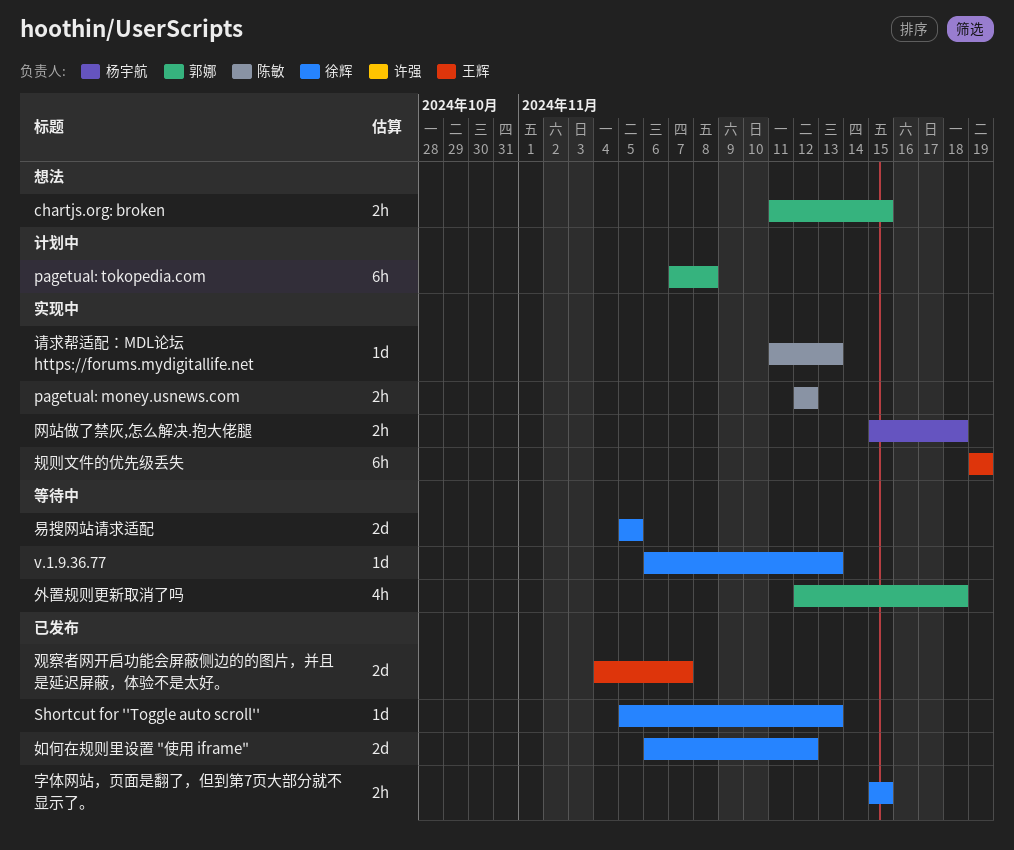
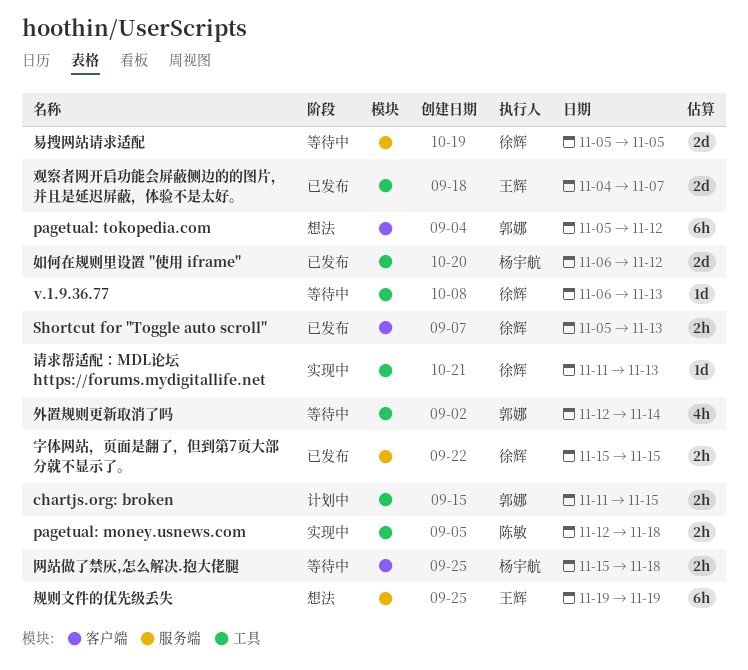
chartjs.org: broken, status: 想法 -> 计划中
pagetual: money.usnews.com, due: Nov 12 -> Nov 18
pagetual: tokopedia.com, status: 计划中 -> 想法
pagetual: tokopedia.com, start: Nov 7 -> Nov 5
pagetual: tokopedia.com, due: Nov 8 -> Nov 12
Shortcut for ''Toggle auto scroll'', estimate: 1d -> 2h
外置规则更新取消了吗, due: Nov 18 -> Nov 14
如何在规则里设置 "使用 iframe", owner: 徐辉 -> 杨宇航
网站做了禁灰,怎么解决.抱大佬腿, status: 实现中 -> 等待中
规则文件的优先级丢失, status: 实现中 -> 想法
请求帮适配：MDL论坛 https://forums.mydigitallife.net, owner: 陈敏 -> 徐辉

